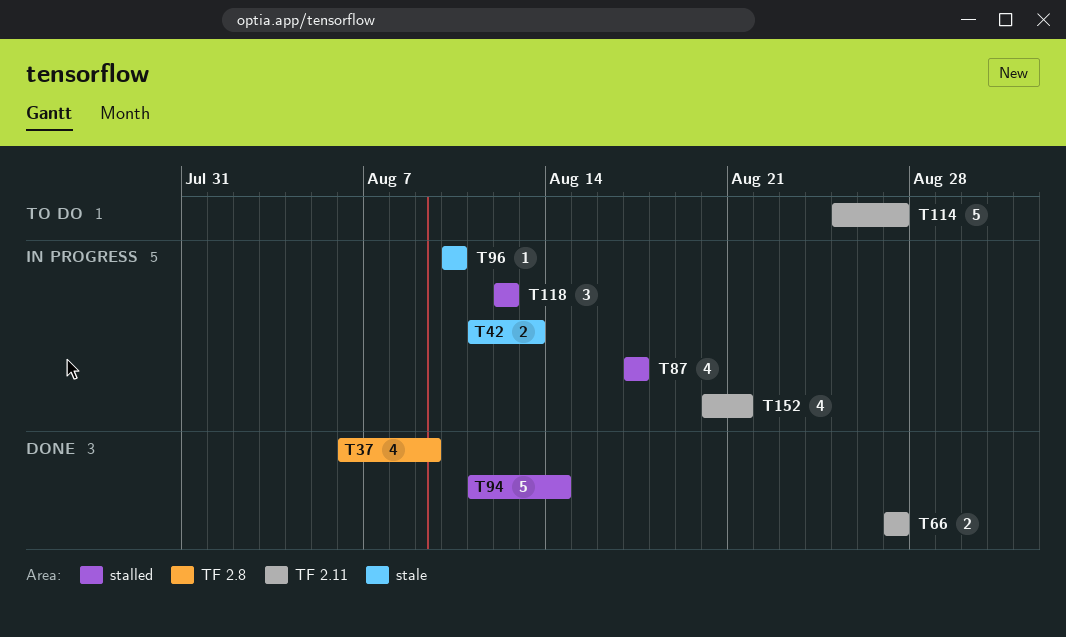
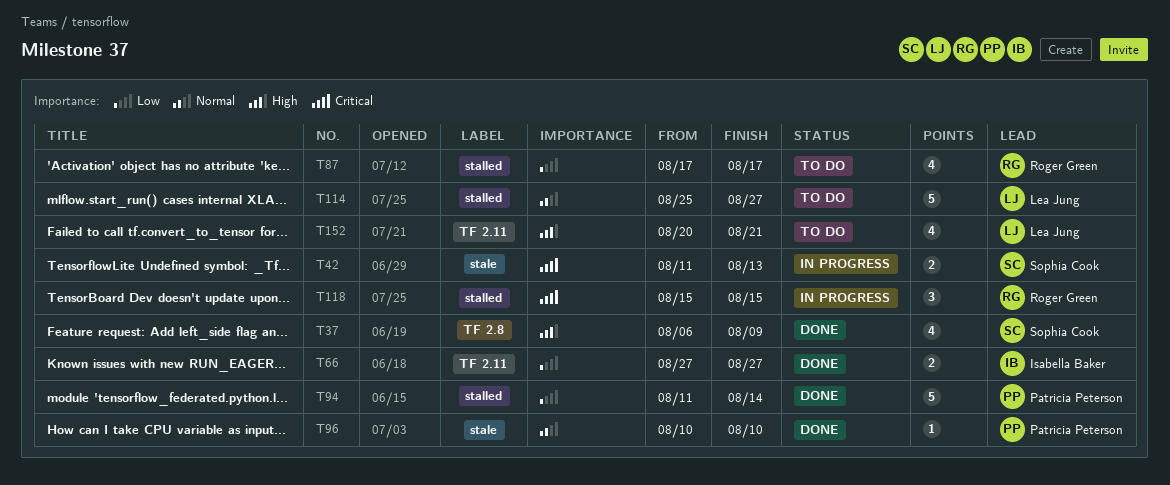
T87, status: In progress -> To do
T96, status: In progress -> Done
T114, label: TF 2.11 -> stalled
T118, start: Aug 12 -> Aug 15
T118, due: Aug 12 -> Aug 15
T152, status: In progress -> To do

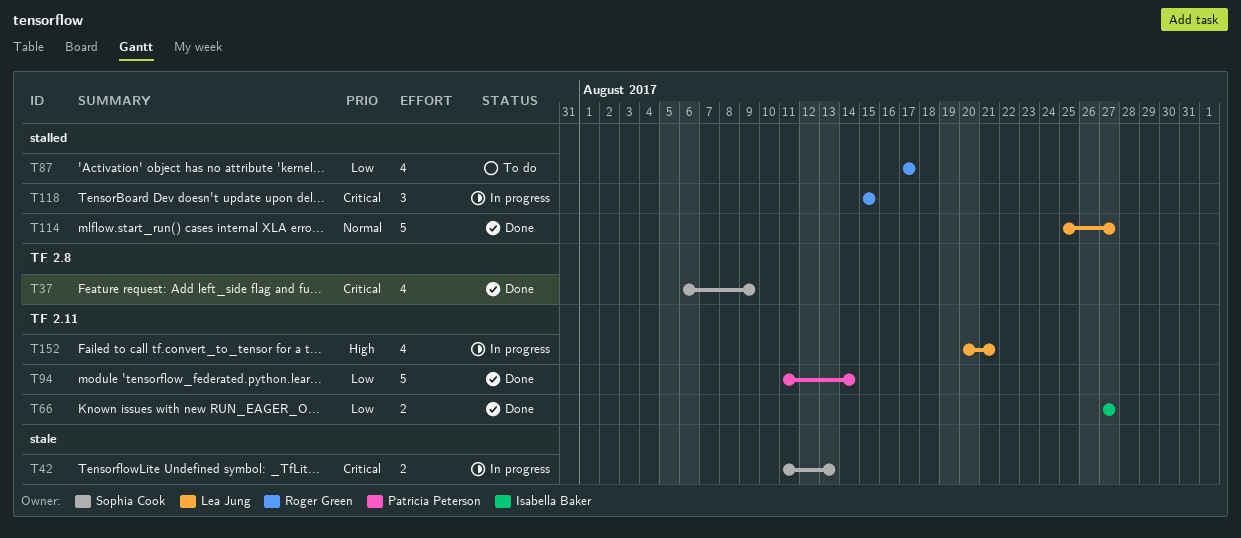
T37, priority: High -> Critical
T94, label: stalled -> TF 2.11
T96: present -> none
T114, status: To do -> Done
T152, status: To do -> In progress

